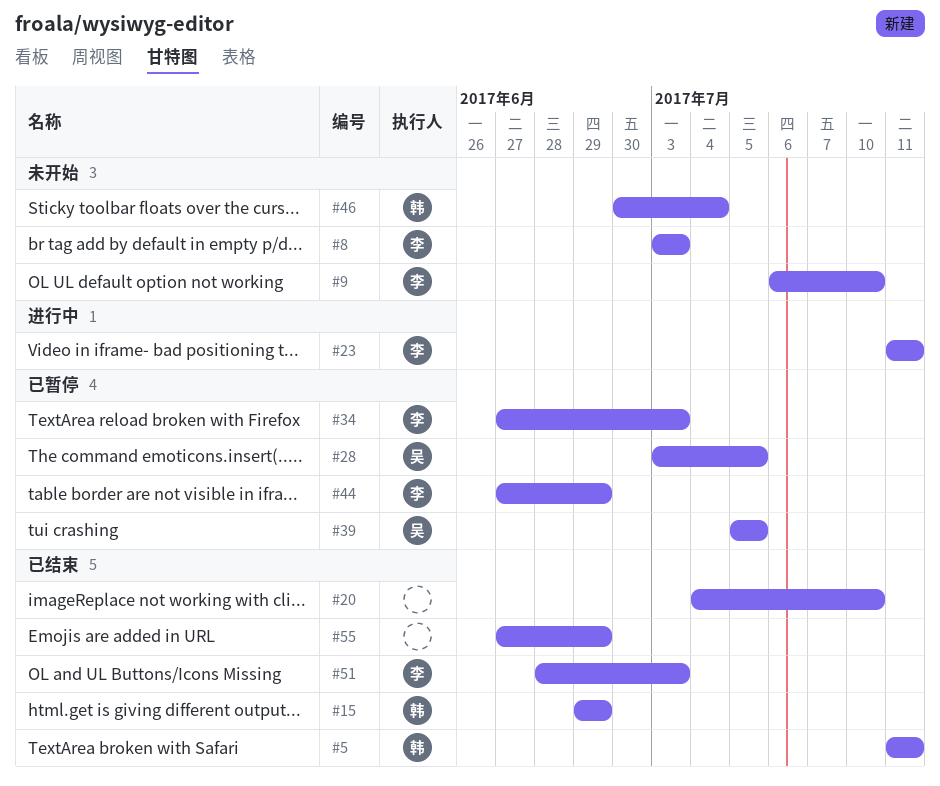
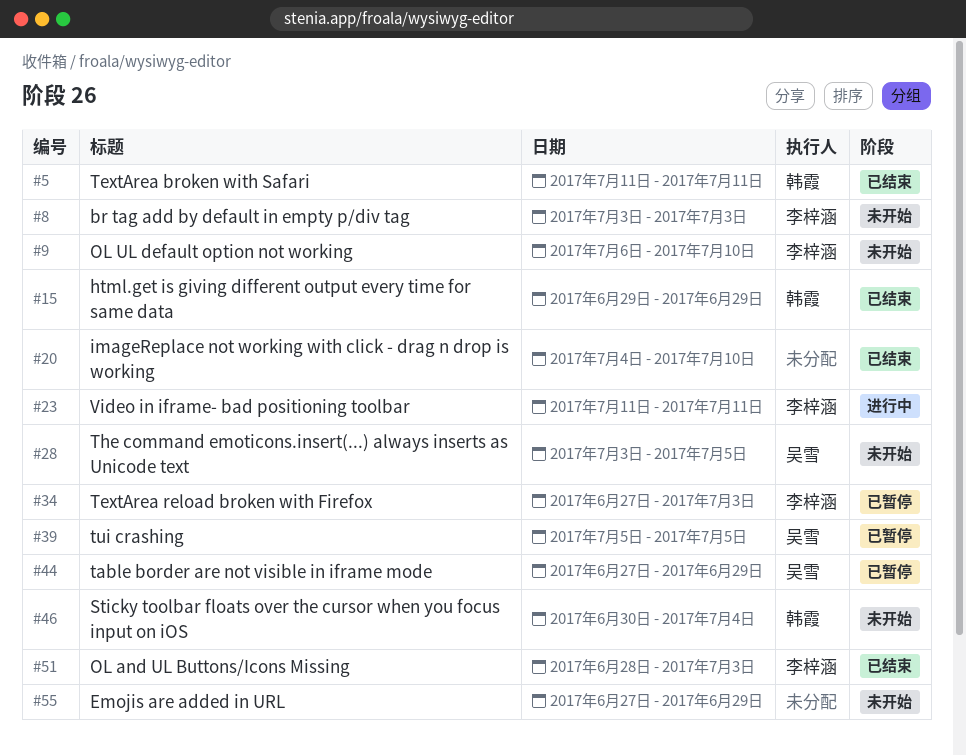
#28, status: 已暂停 -> 未开始
#44, owner: 李梓涵 -> 吴雪
#55, status: 已结束 -> 未开始

